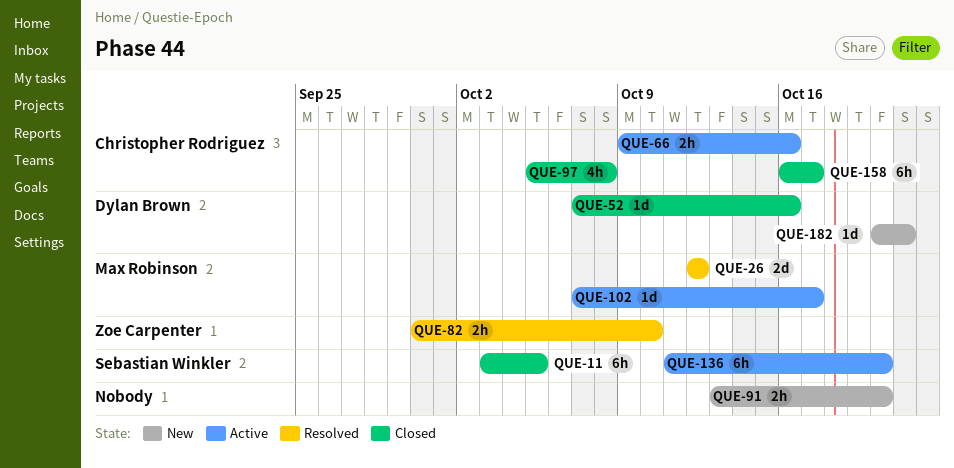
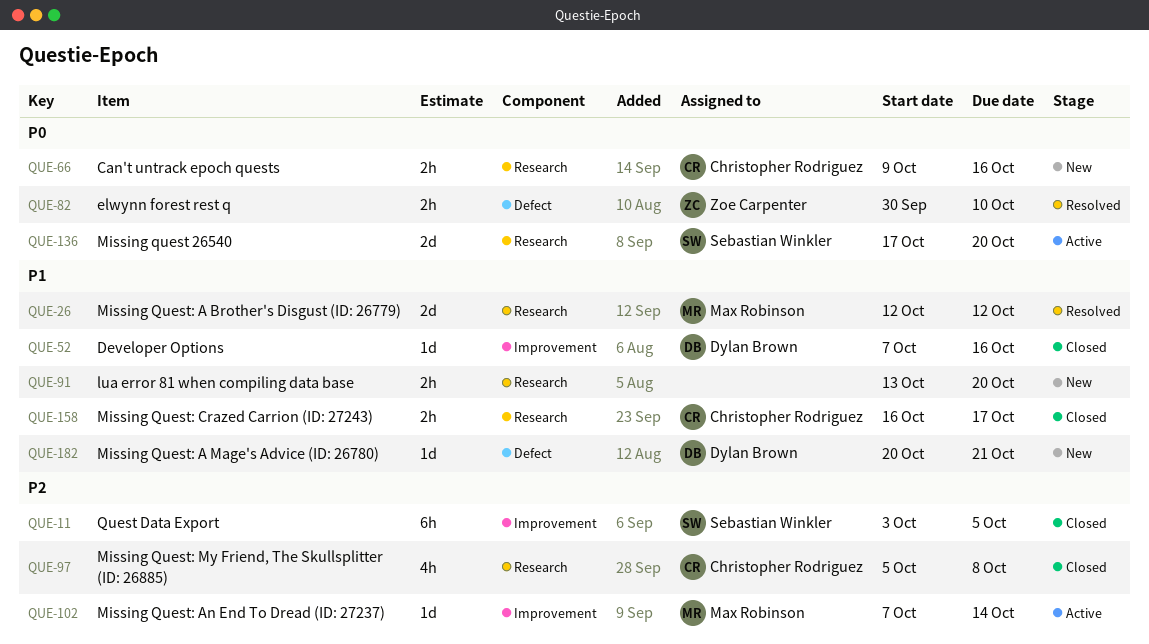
QUE-66, status: Active -> New
QUE-102, due: Oct 17 -> Oct 14
QUE-136, estimate: 6h -> 2d
QUE-136, start: Oct 11 -> Oct 17
QUE-158, estimate: 6h -> 2h

